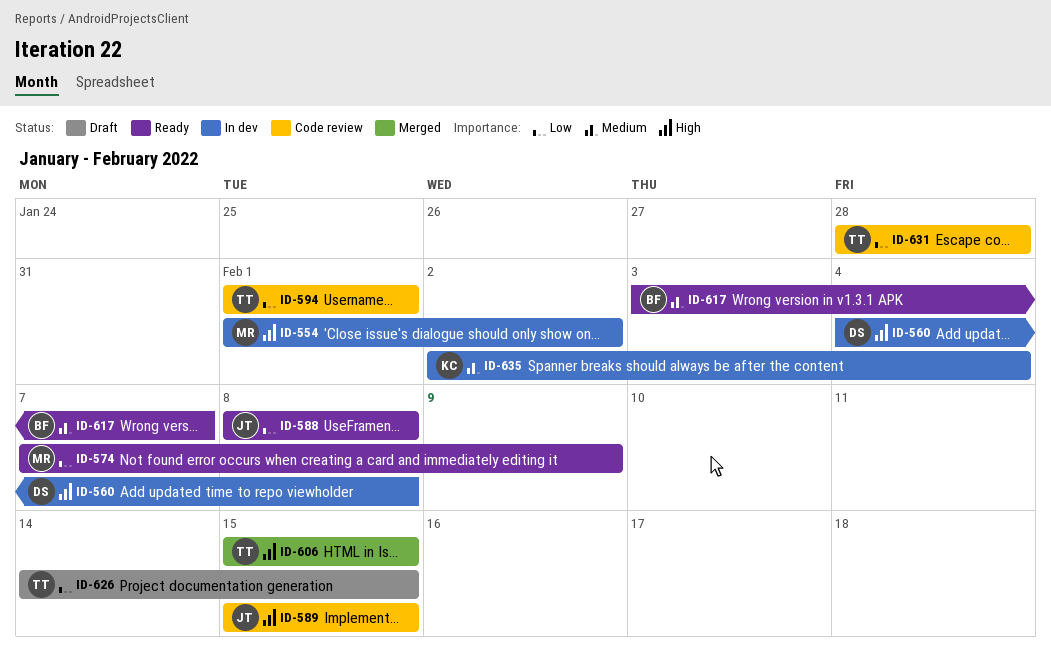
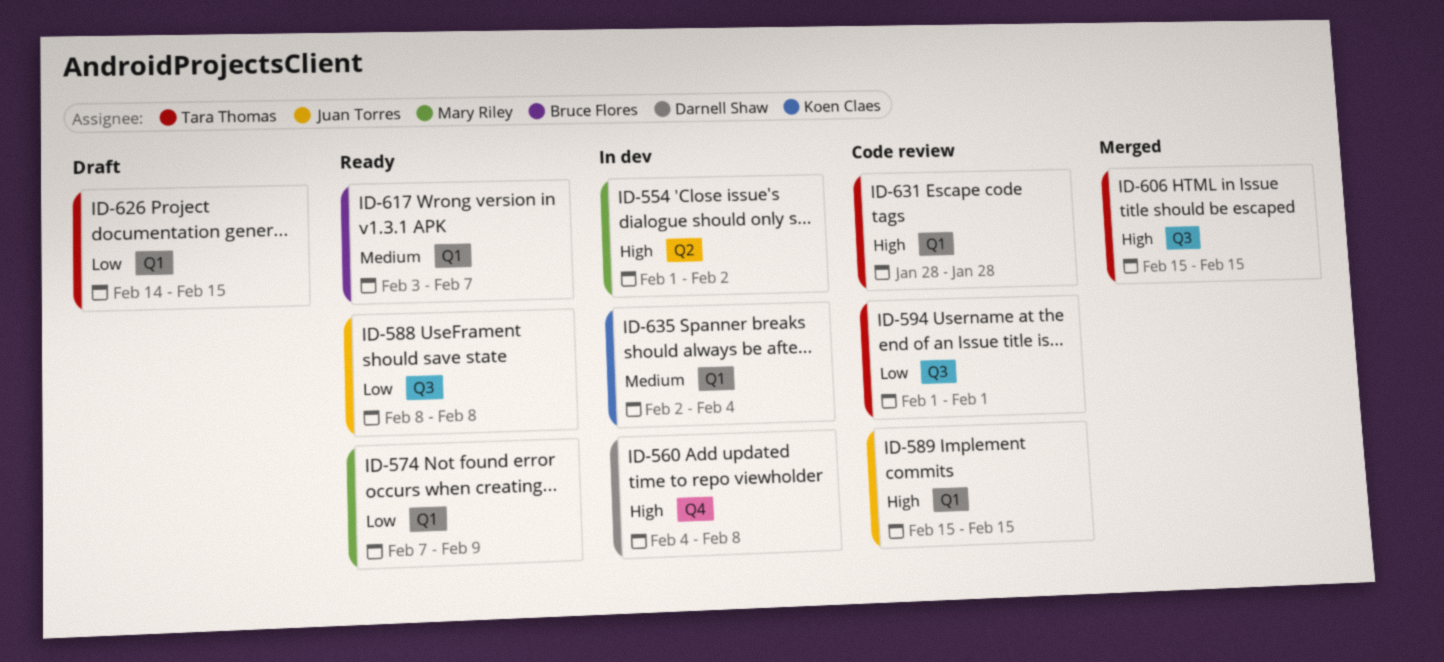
ID-631, priority: Low -> High

